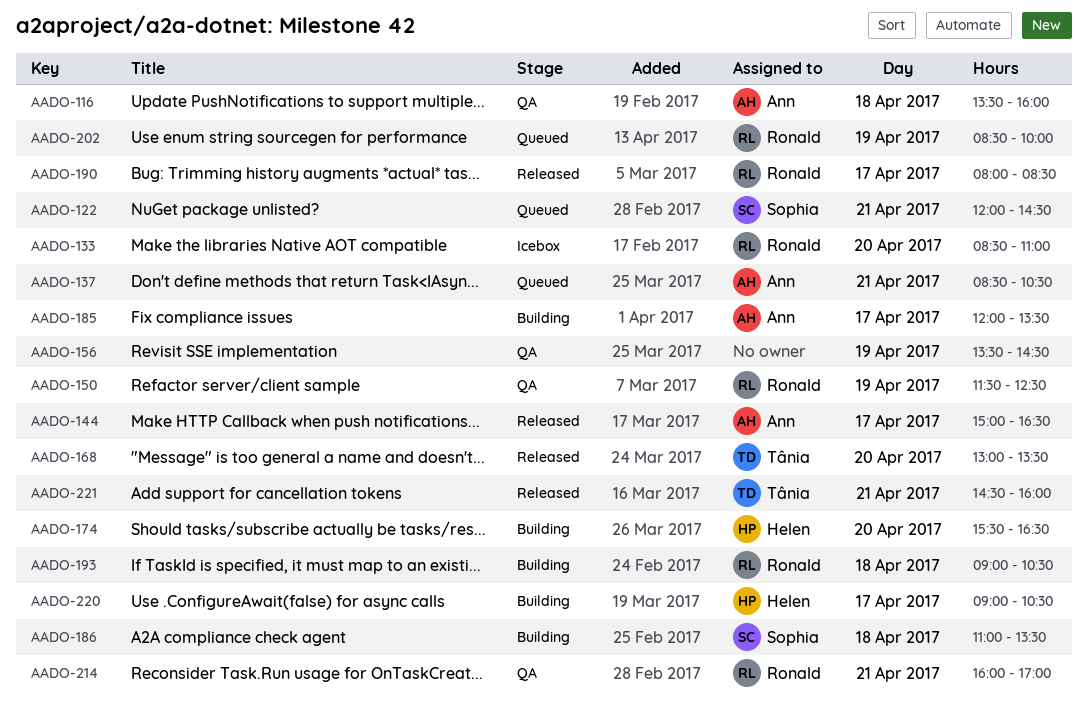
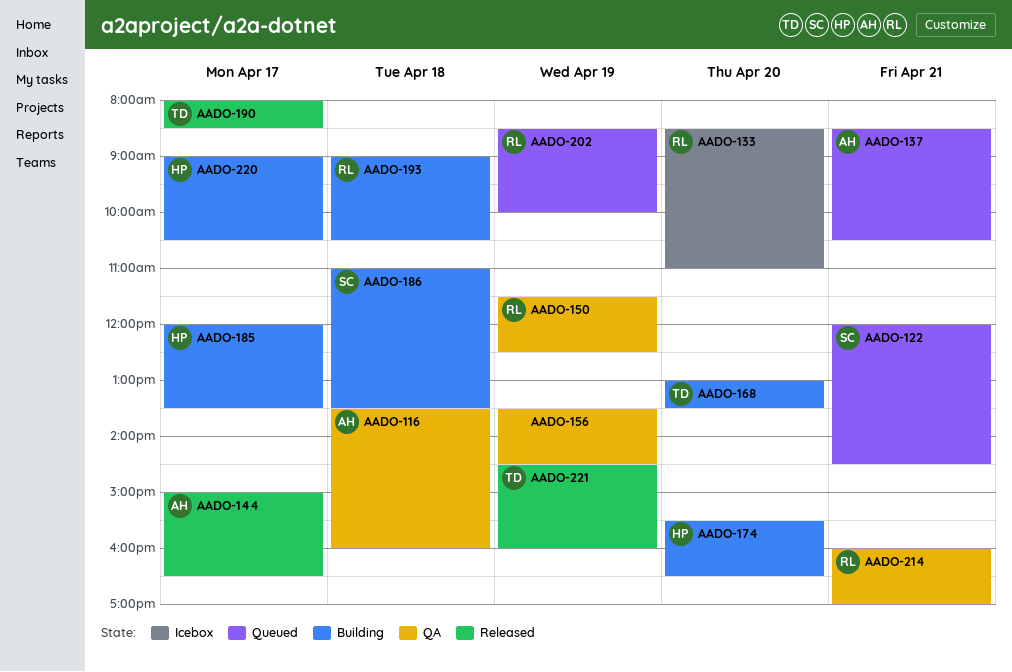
AADO-168, status: Released -> Building
AADO-185, owner: Ann -> Helen
AADO-190, owner: Ronald -> Tânia
AADO-221, day: Apr 21 -> Apr 19

